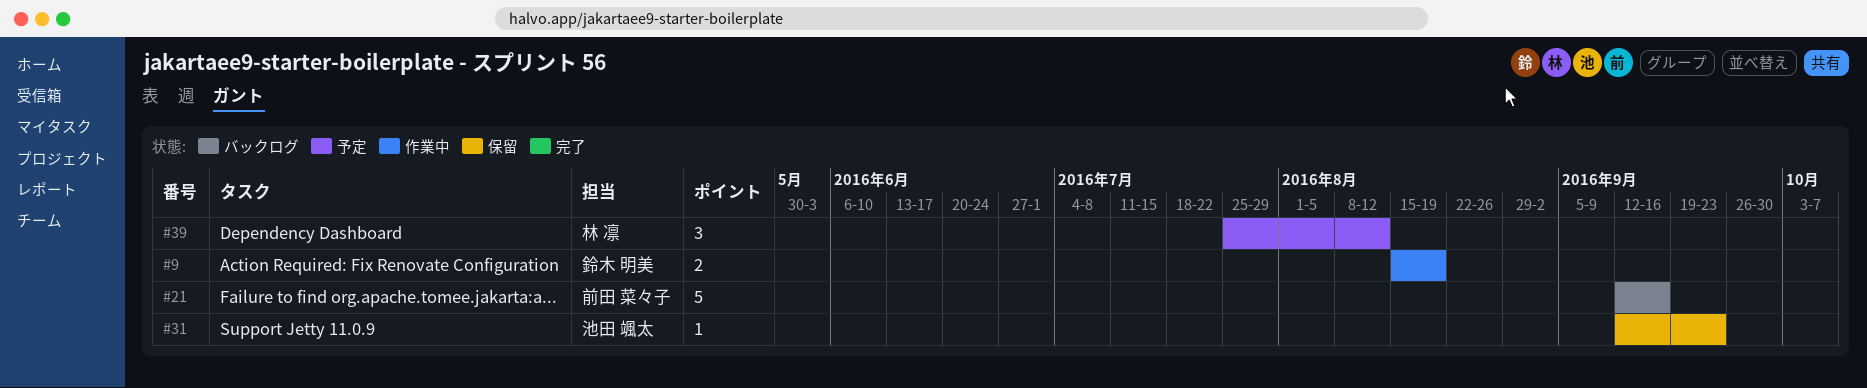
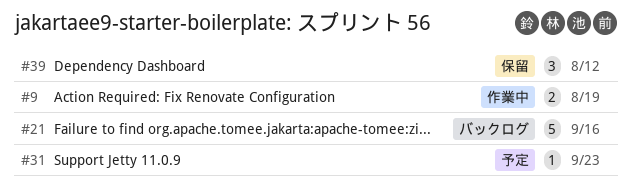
#31, status: 保留 -> 予定
#39, status: 予定 -> 保留

